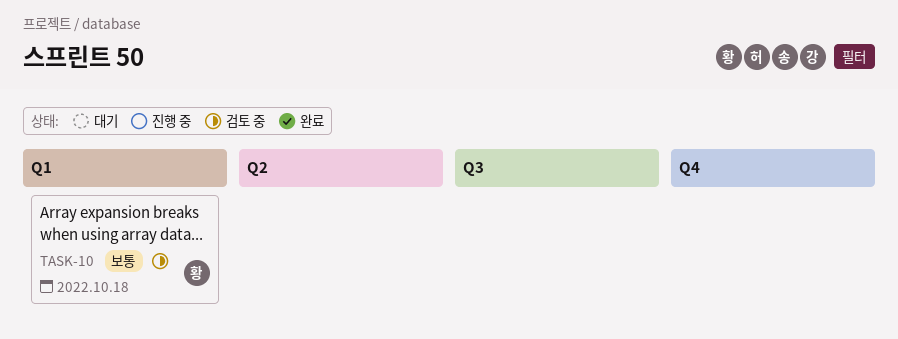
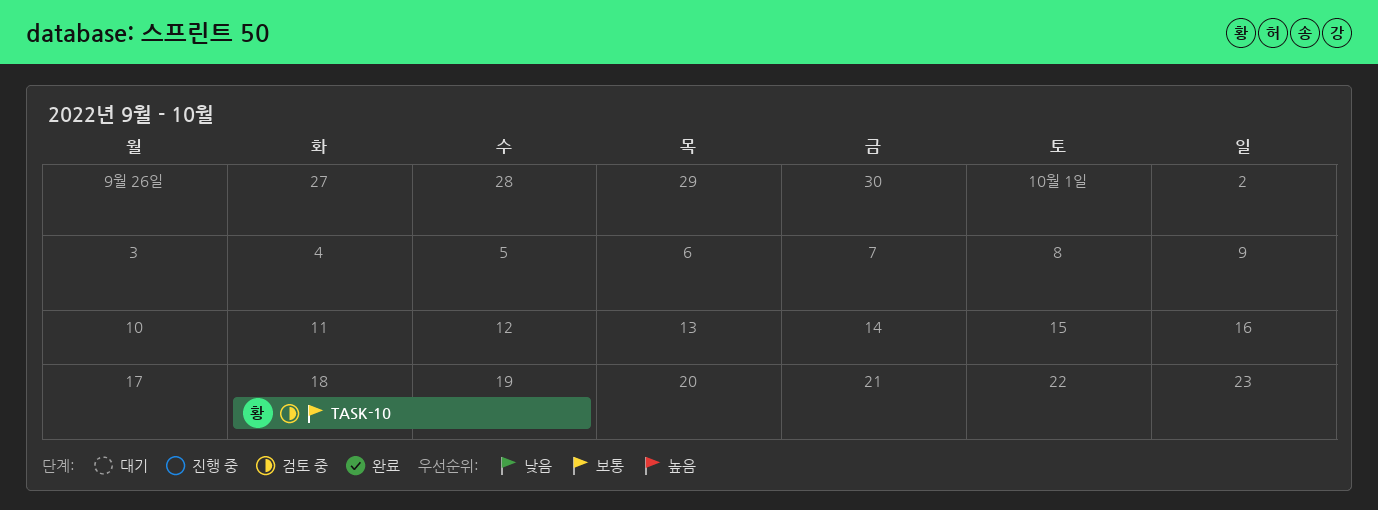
TASK-10, due: Oct 18 -> Oct 19

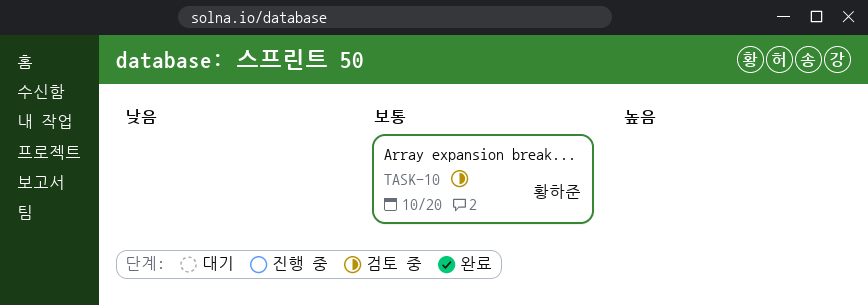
TASK-10, due: Oct 19 -> Oct 20

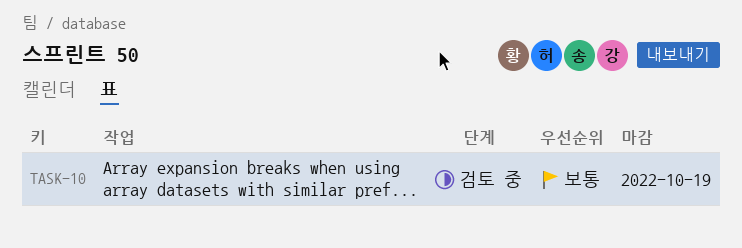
TASK-10, due: Oct 20 -> Oct 19

